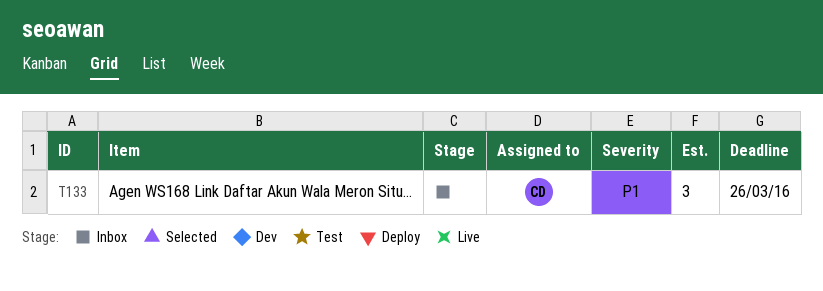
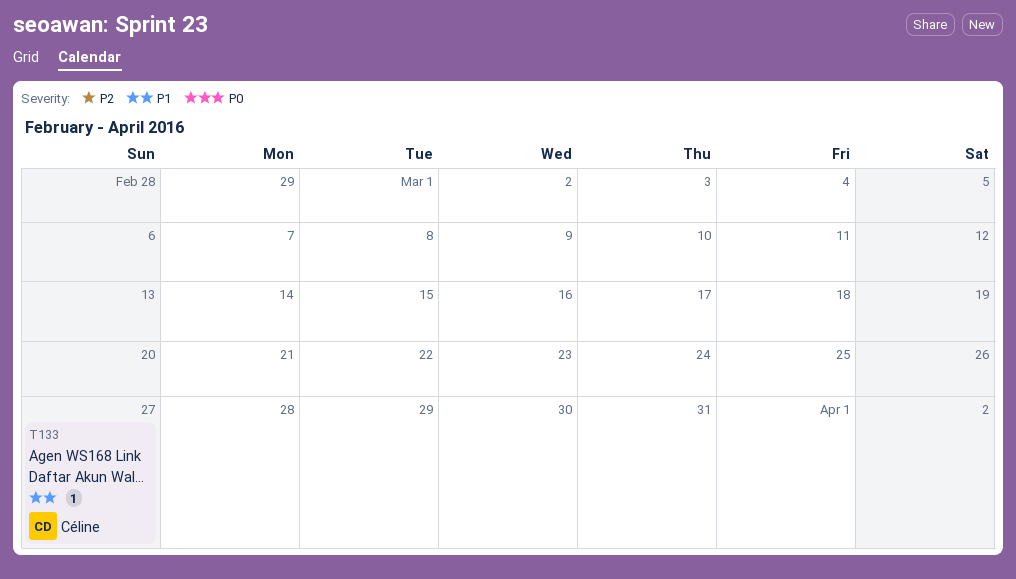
T133, estimate: 3 -> 1
T133, due: Mar 26 -> Mar 27

